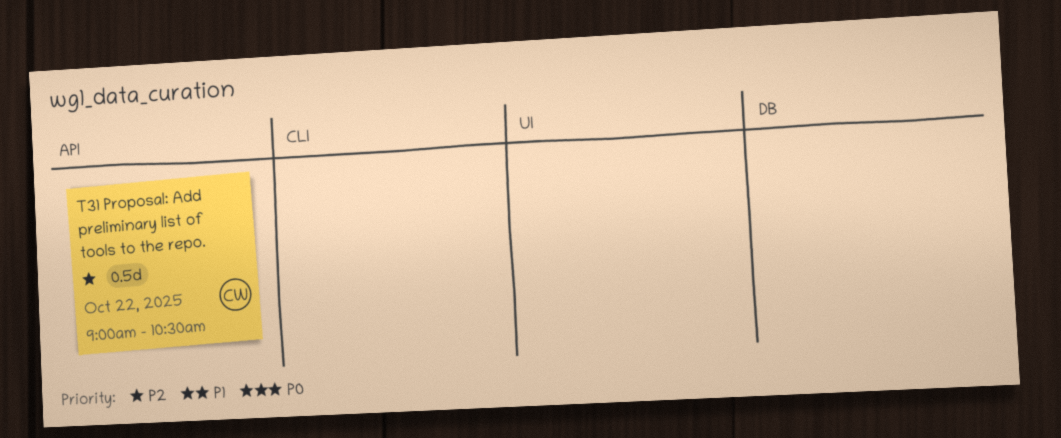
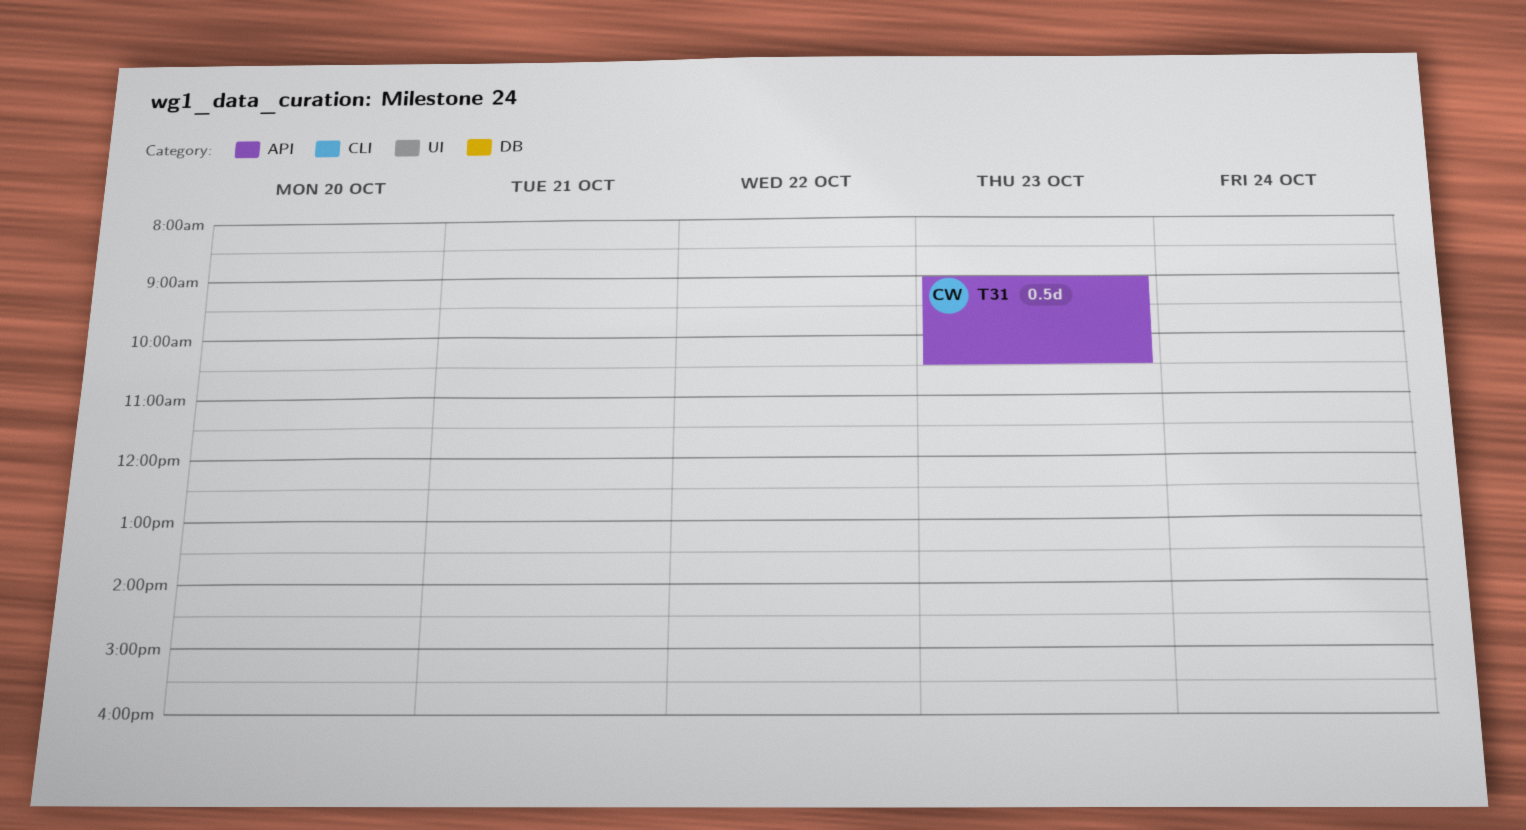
T31, day: Oct 22 -> Oct 23

